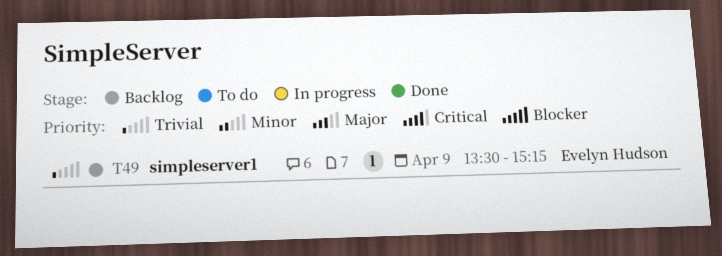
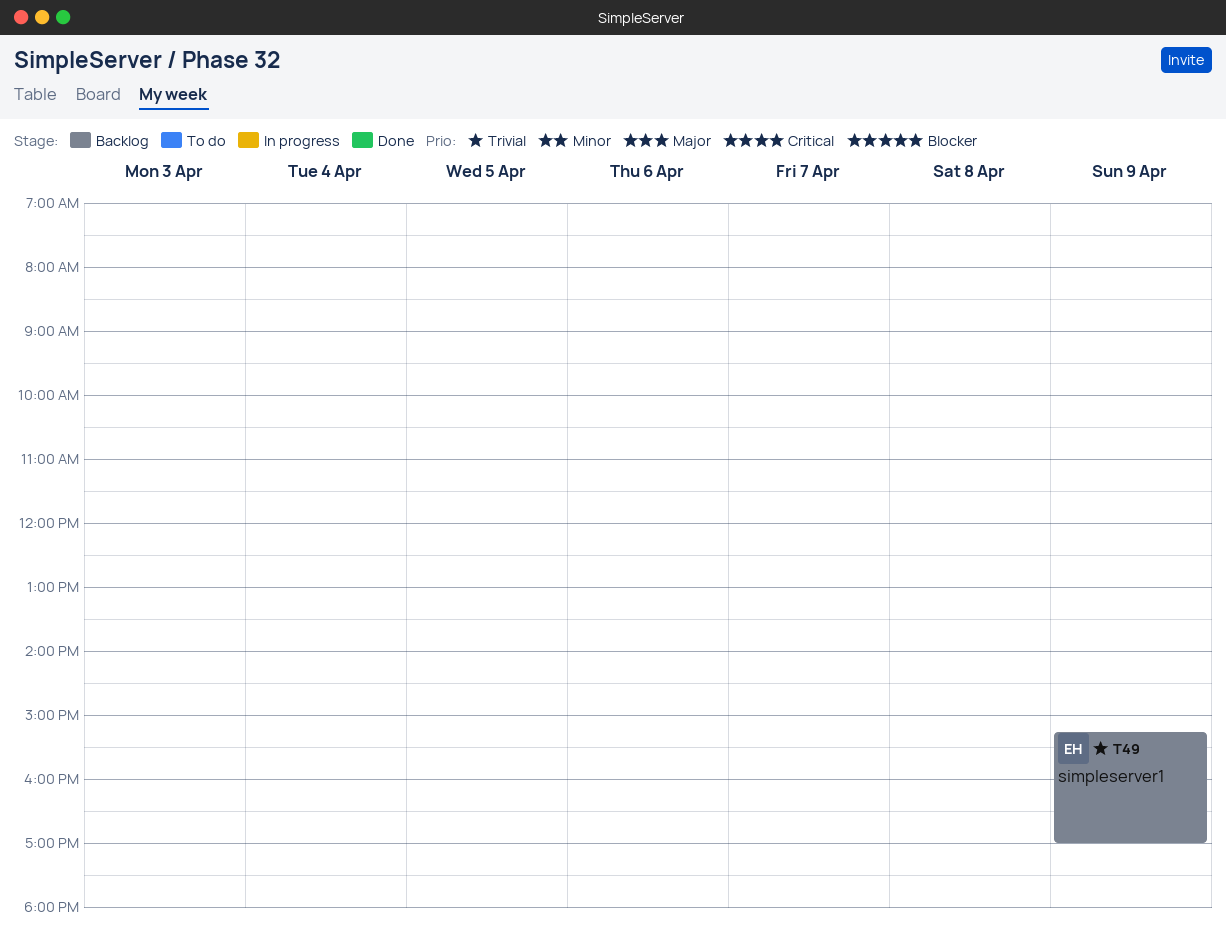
T49, begins: 13:30 -> 15:15
T49, ends: 15:15 -> 17:00

